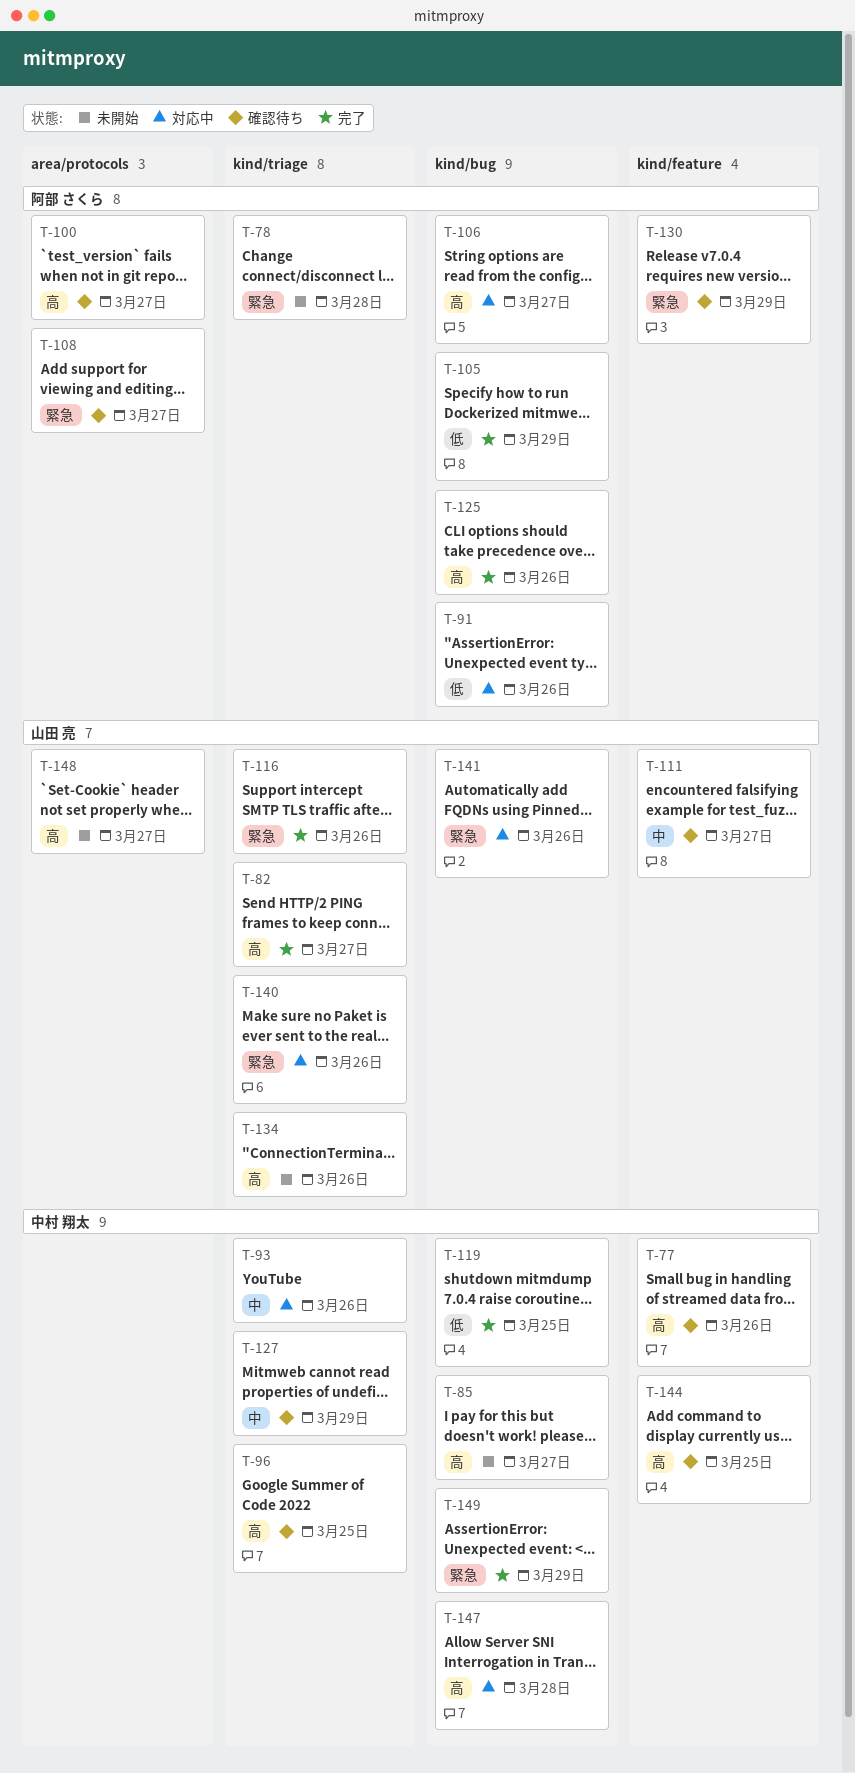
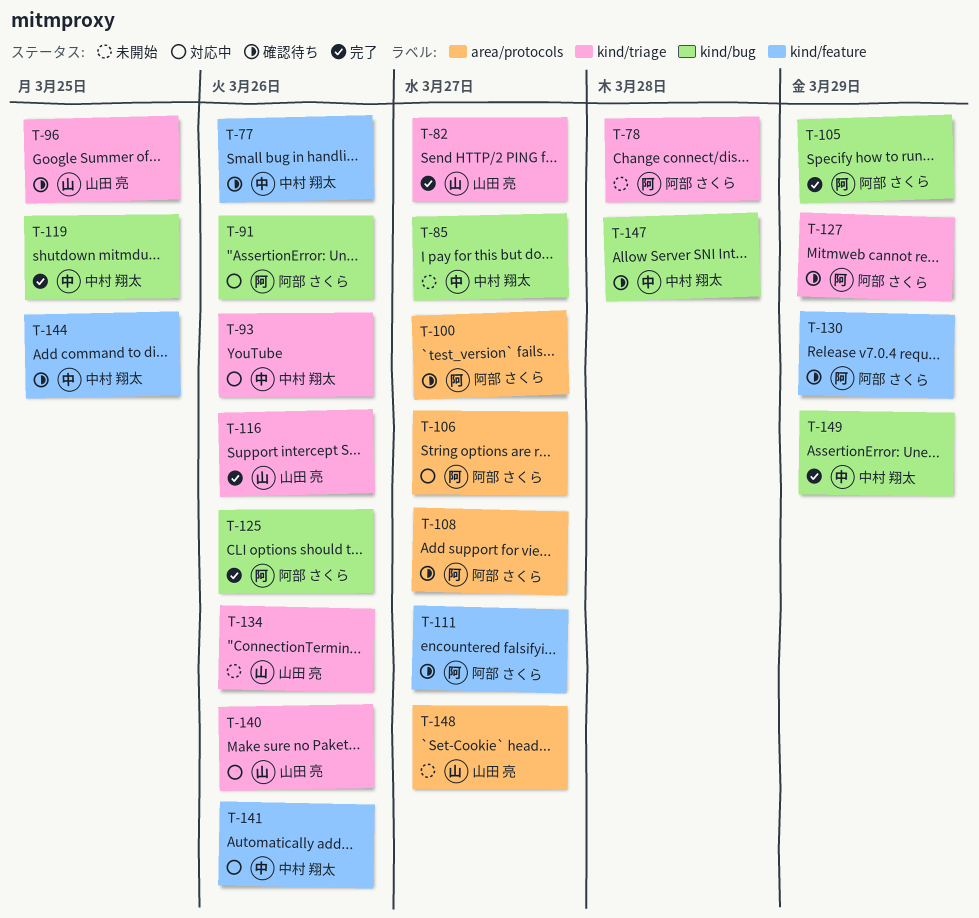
T-96, owner: 中村 翔太 -> 山田 亮
T-106, label: kind/bug -> area/protocols
T-111, owner: 山田 亮 -> 阿部 さくら
T-127, owner: 中村 翔太 -> 阿部 さくら
T-141, owner: 山田 亮 -> 中村 翔太
T-141, label: kind/bug -> kind/feature
T-147, status: 対応中 -> 確認待ち

